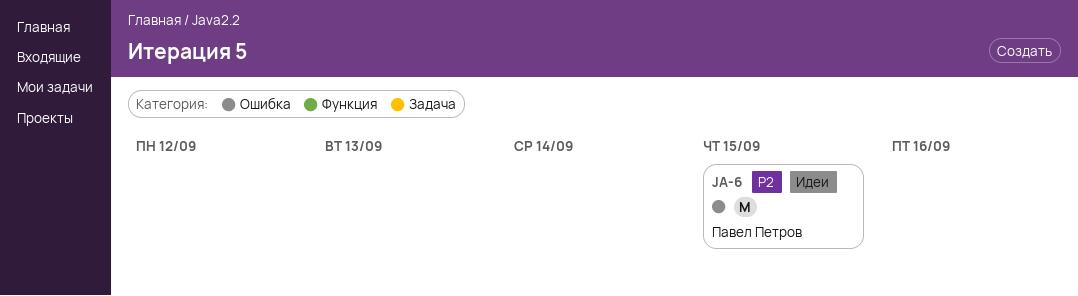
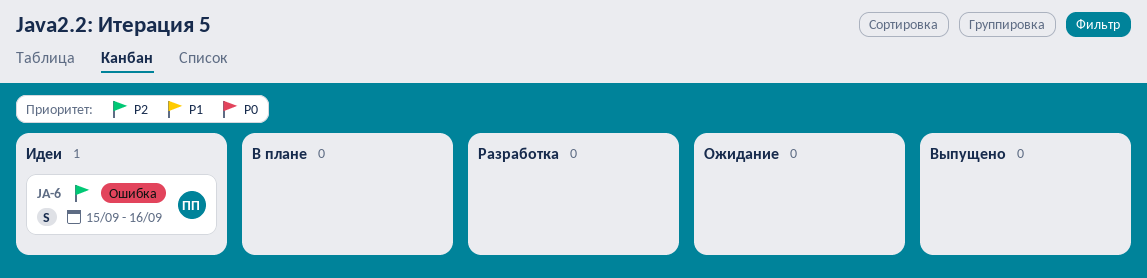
JA-6, estimate: M -> S
JA-6, due: Sep 15 -> Sep 16

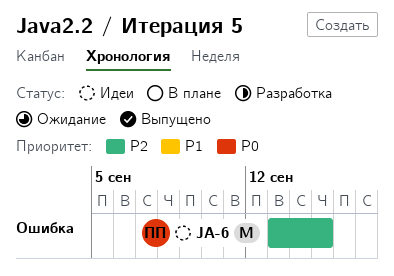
JA-6, estimate: S -> M
JA-6, start: Sep 15 -> Sep 13
JA-6, due: Sep 16 -> Sep 15

